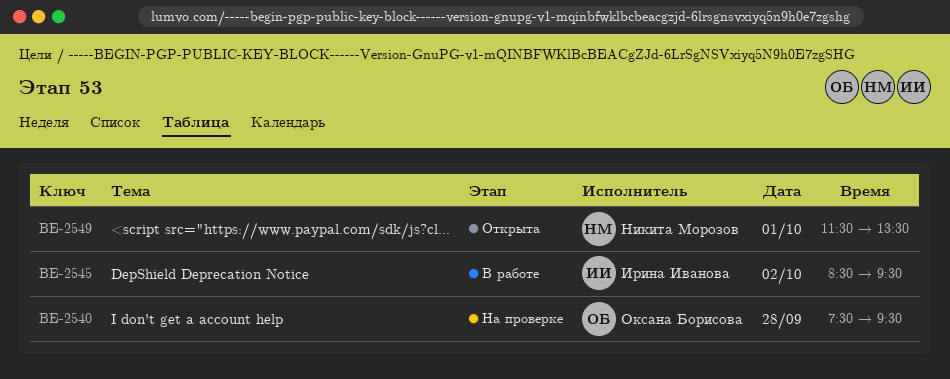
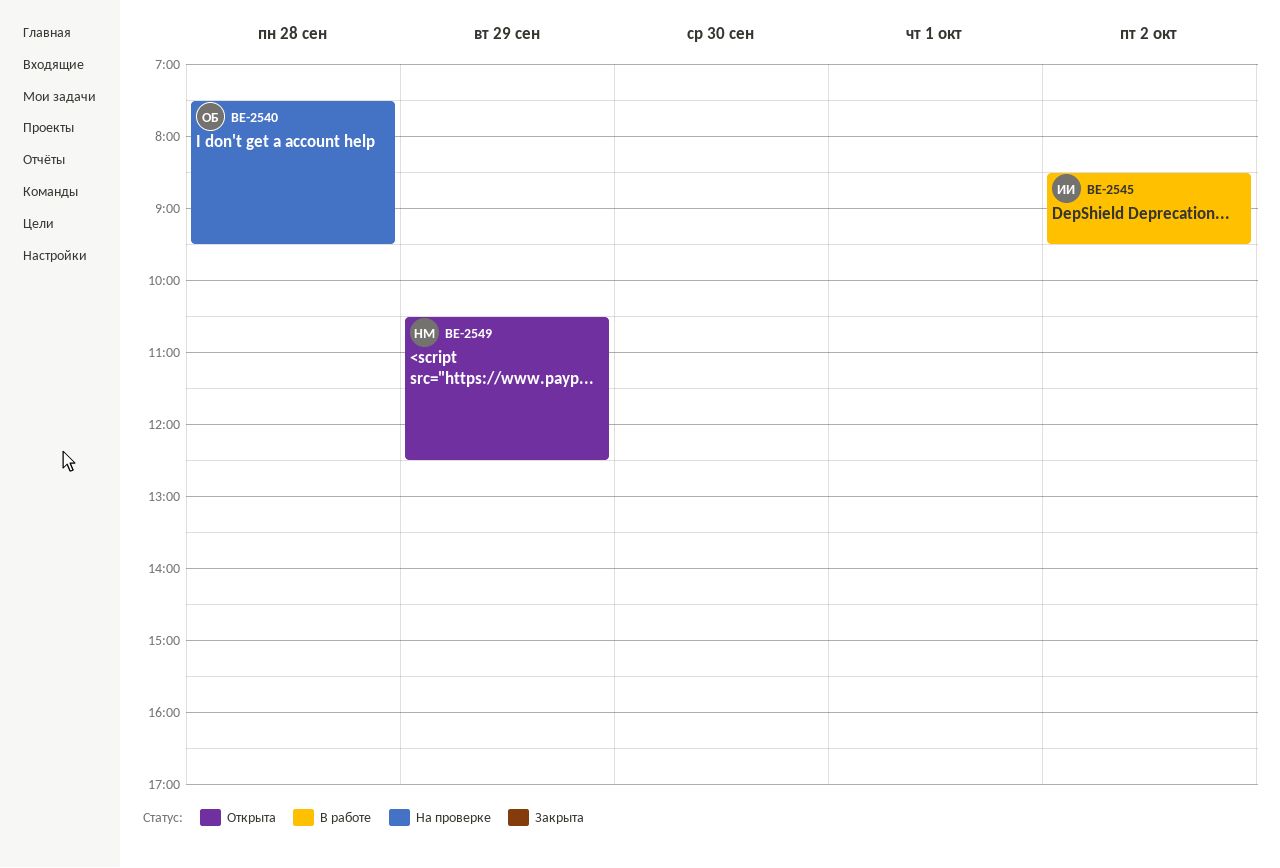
BE-2549, day: Oct 1 -> Sep 29
BE-2549, begins: 11:30 -> 10:30
BE-2549, ends: 13:30 -> 12:30

